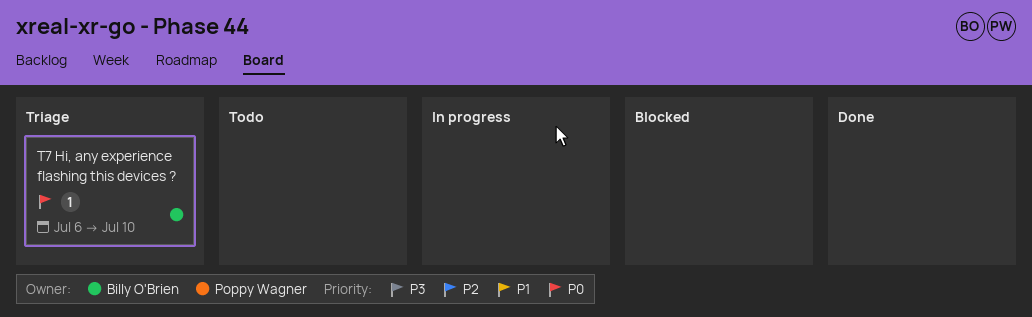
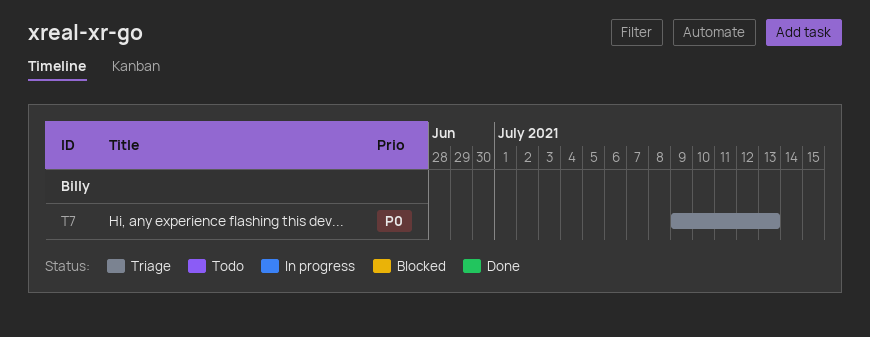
T7, start: Jul 6 -> Jul 9
T7, due: Jul 10 -> Jul 13

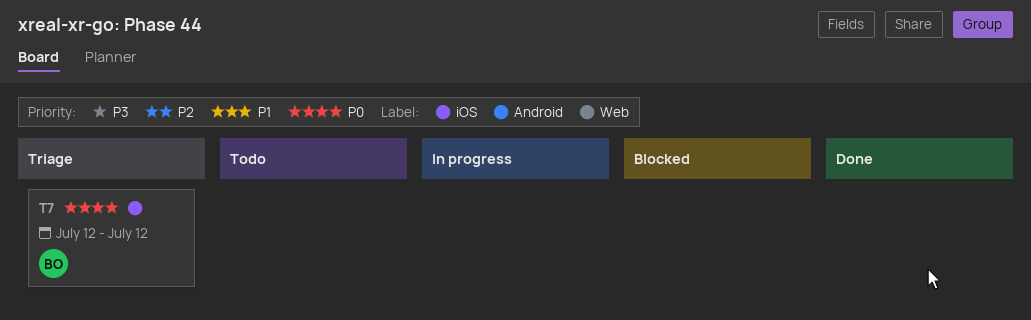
T7, start: Jul 9 -> Jul 12
T7, due: Jul 13 -> Jul 12

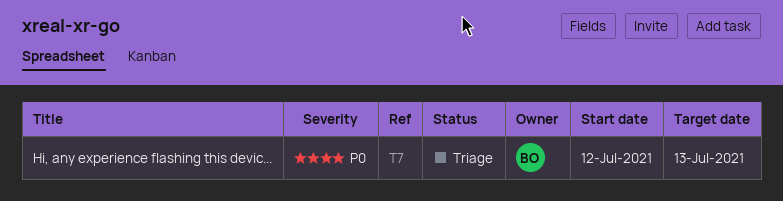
T7, due: Jul 12 -> Jul 13

